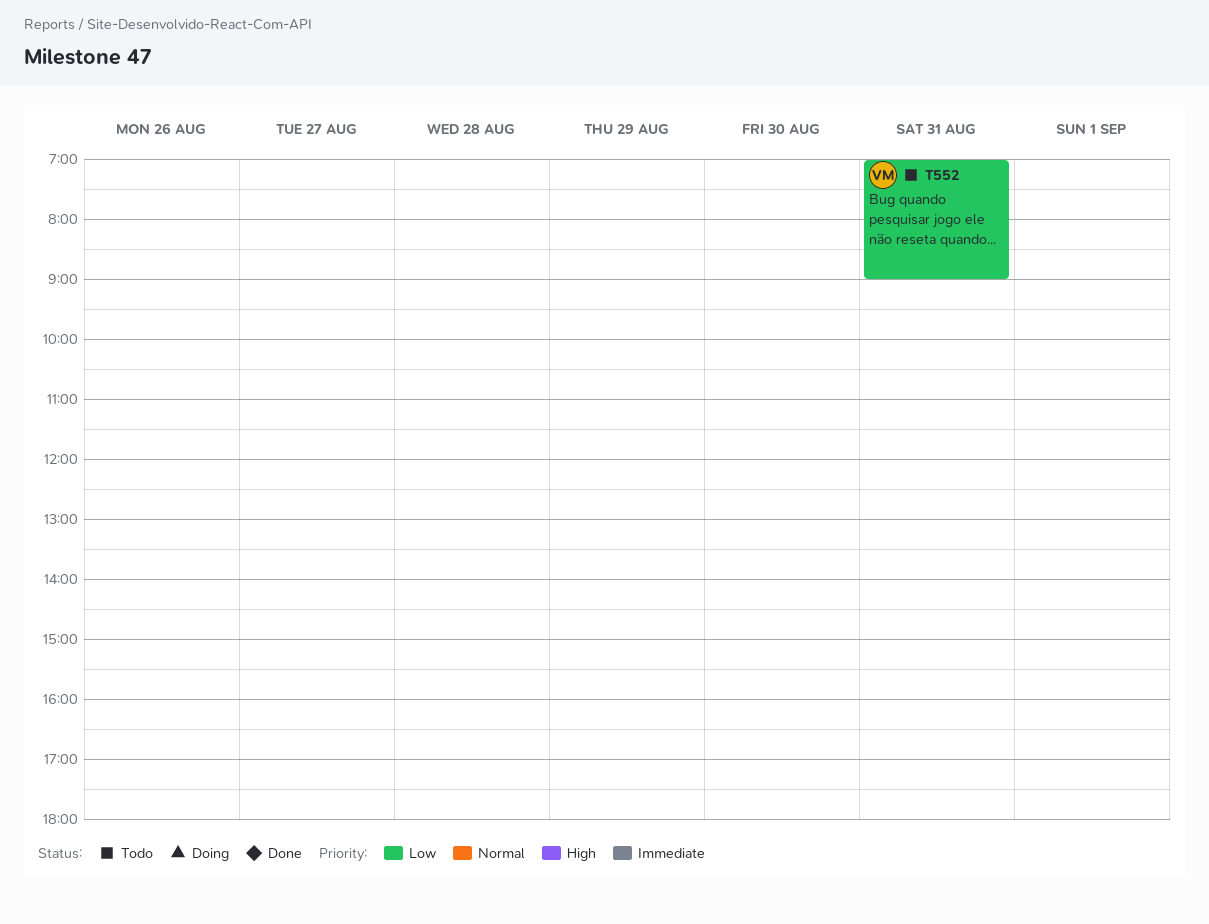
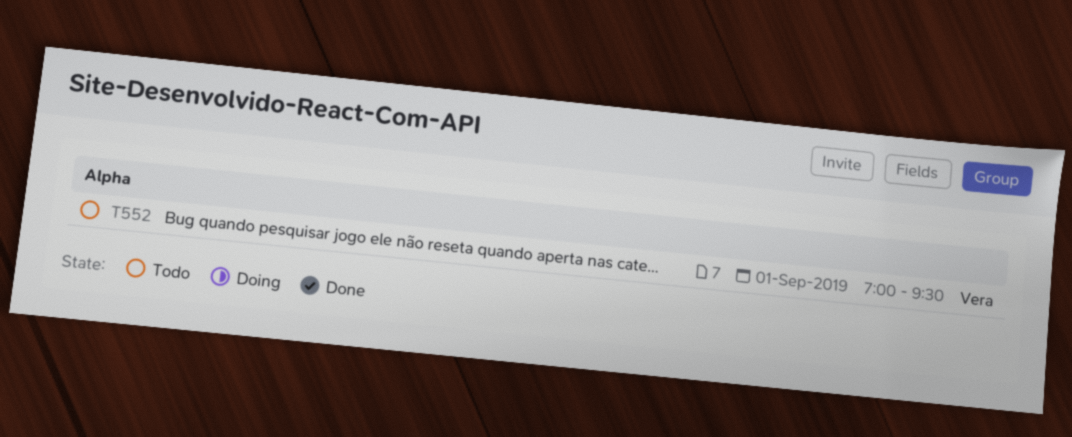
T552, day: Aug 31 -> Sep 1
T552, ends: 09:00 -> 09:30

